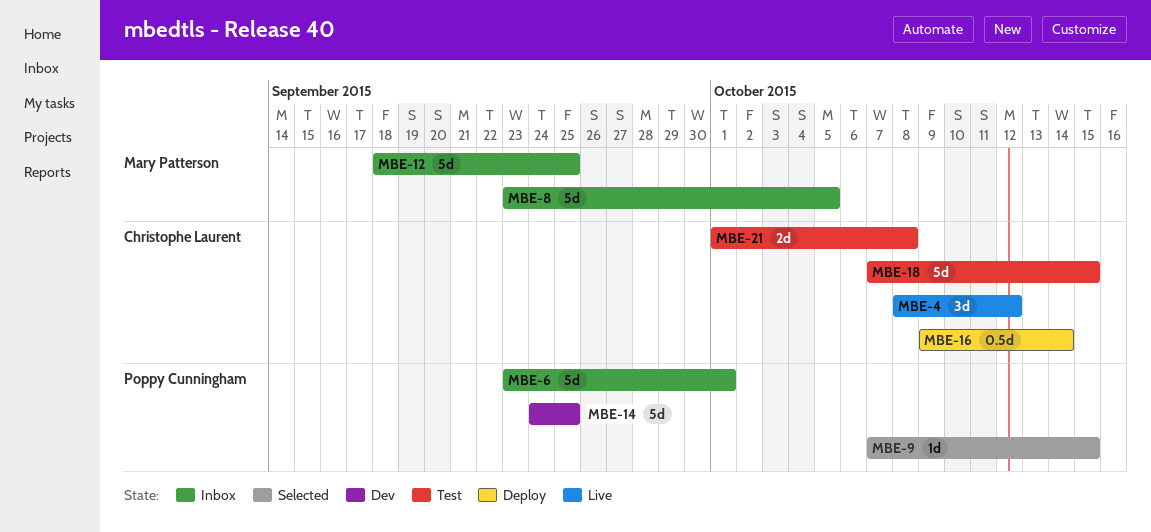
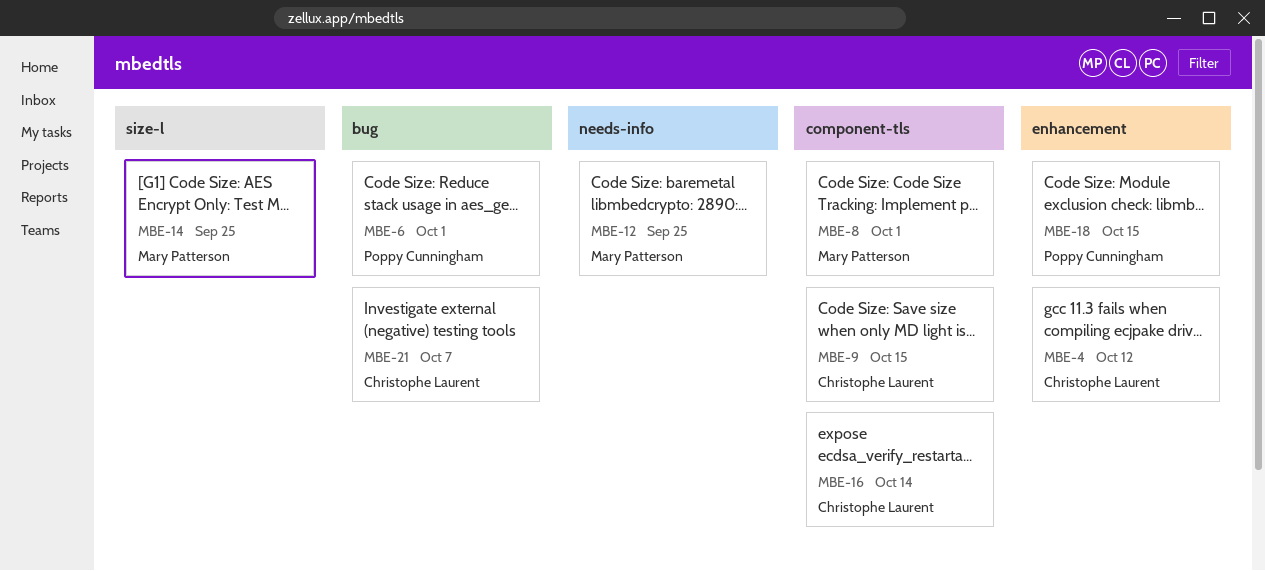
MBE-8, due: Oct 5 -> Oct 1
MBE-9, owner: Poppy Cunningham -> Christophe Laurent
MBE-14, owner: Poppy Cunningham -> Mary Patterson
MBE-18, owner: Christophe Laurent -> Poppy Cunningham
MBE-21, due: Oct 8 -> Oct 7

